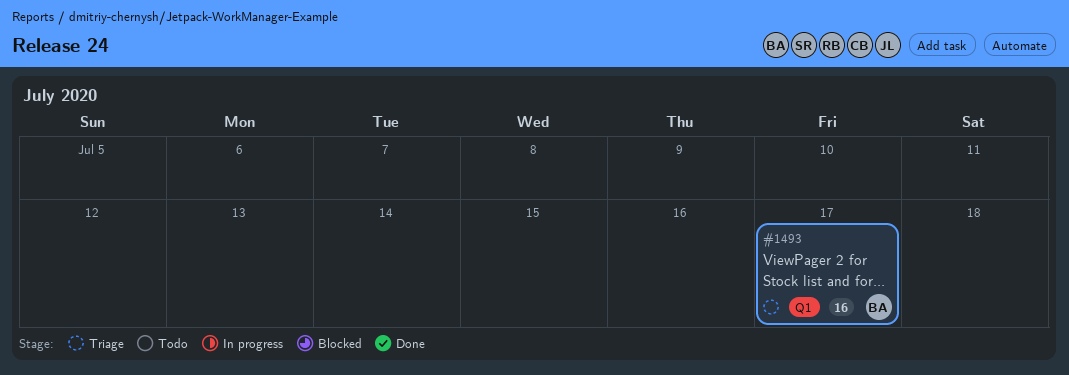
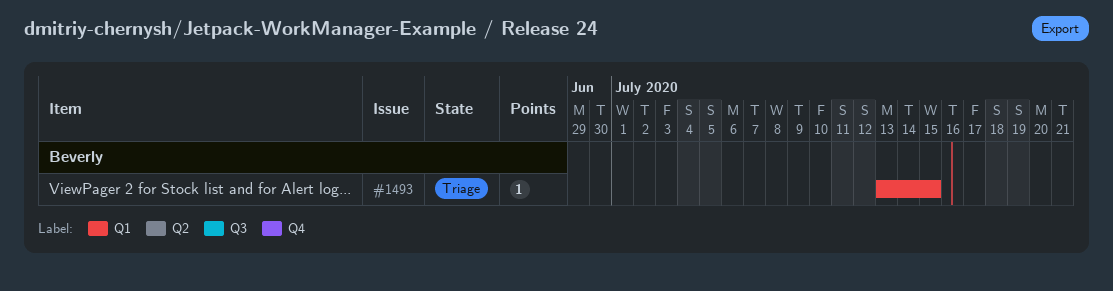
#1493, estimate: 16 -> 1
#1493, due: Jul 17 -> Jul 15

